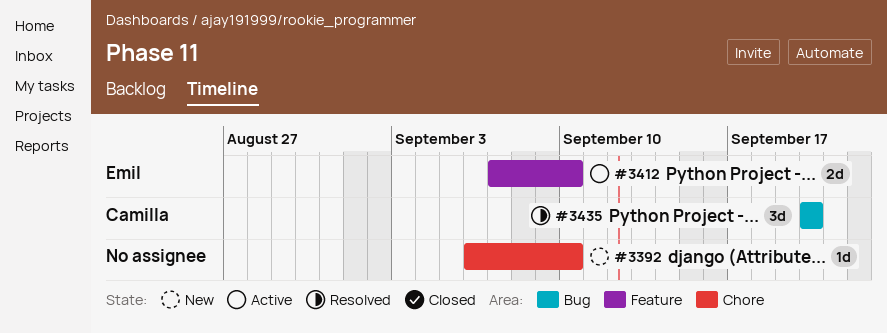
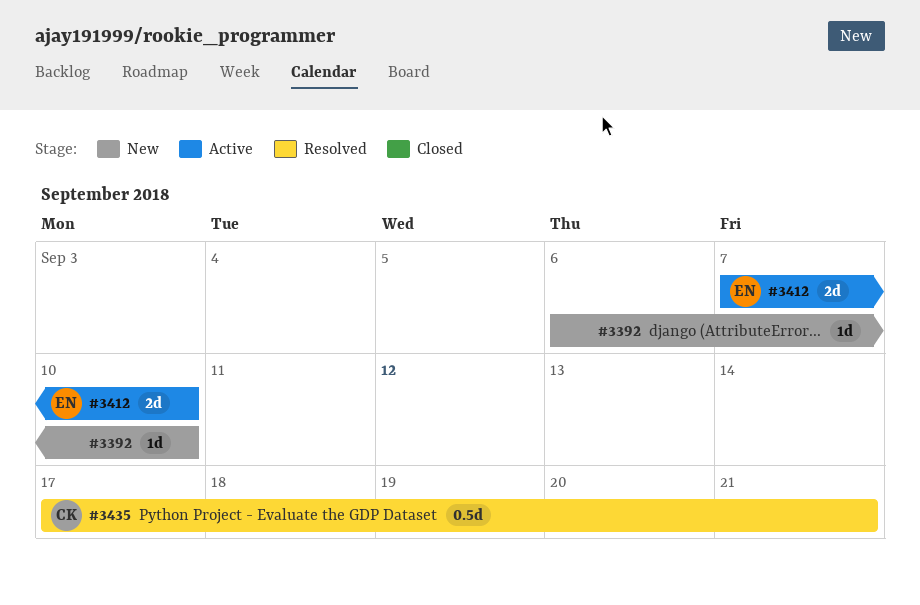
#3435, estimate: 3d -> 0.5d
#3435, start: Sep 20 -> Sep 17
#3435, due: Sep 20 -> Sep 21

